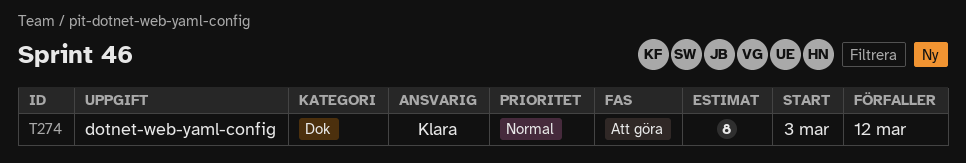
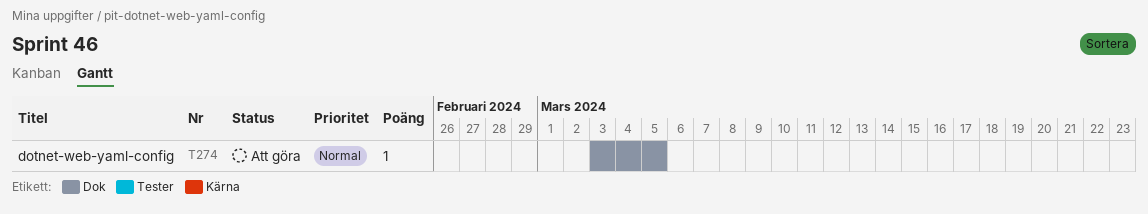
T274, estimate: 8 -> 1
T274, due: Mar 12 -> Mar 5

